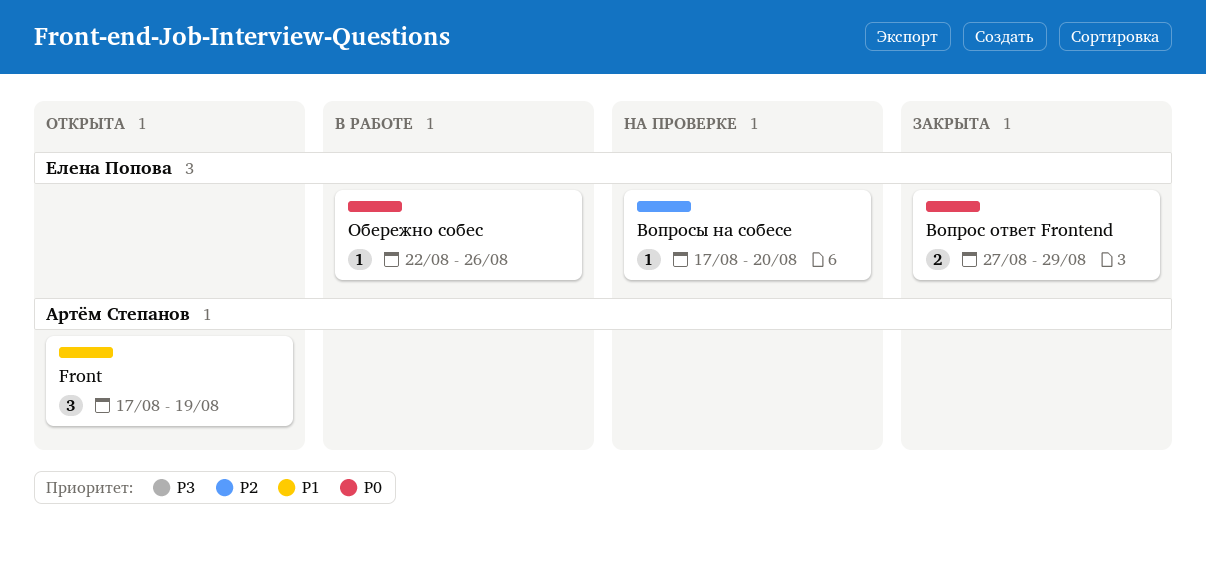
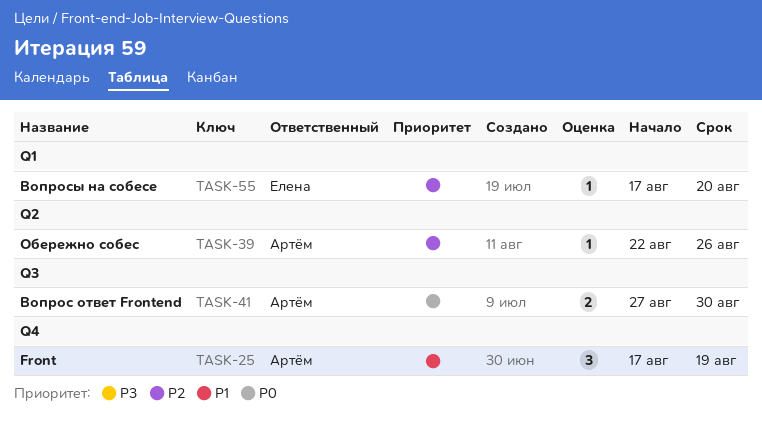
Вопрос ответ Frontend, owner: Елена Попова -> Артём Степанов
Вопрос ответ Frontend, due: Aug 29 -> Aug 30
Обережно собес, owner: Елена Попова -> Артём Степанов
Обережно собес, priority: P0 -> P2

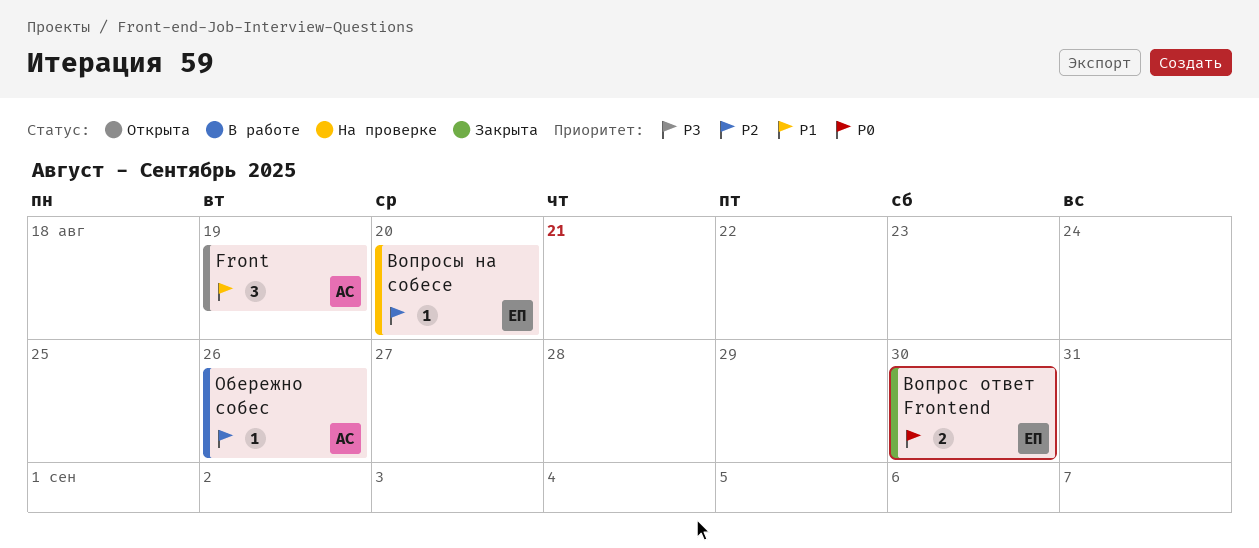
Вопрос ответ Frontend, owner: Артём -> Елена

